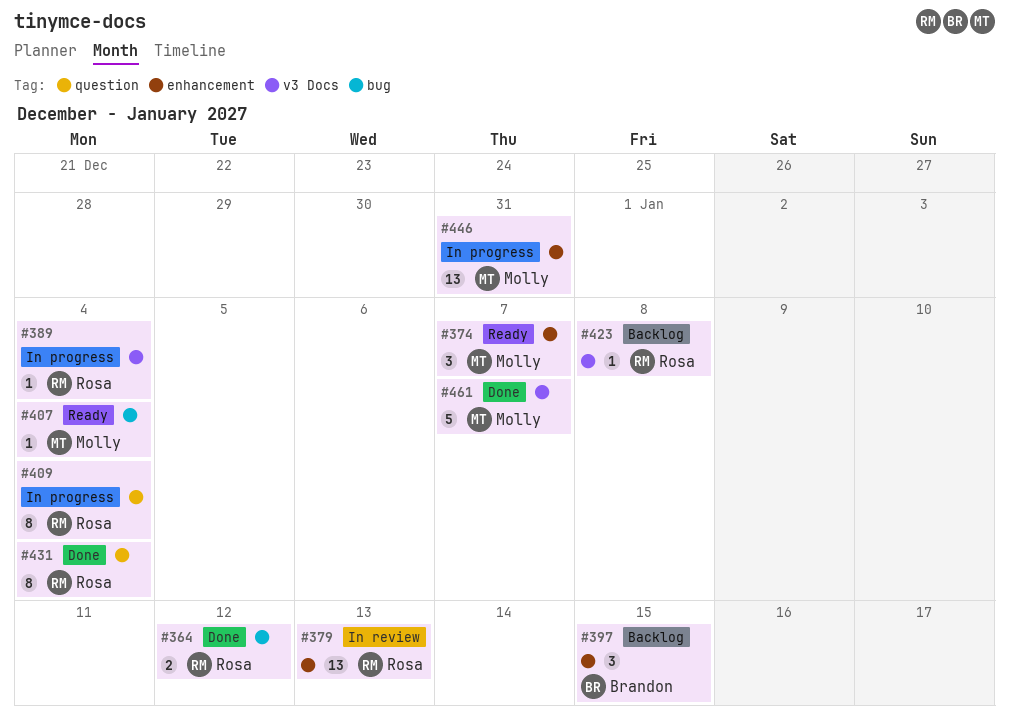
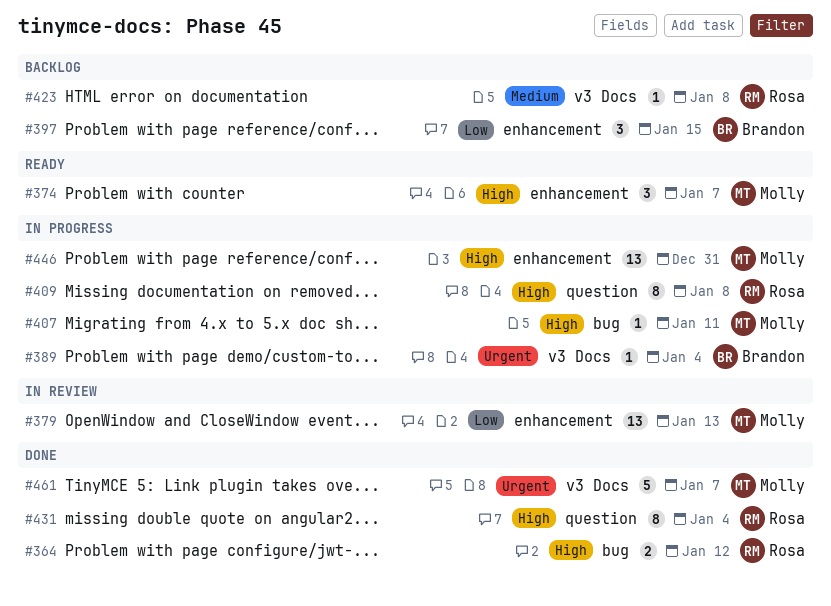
#379, owner: Rosa -> Molly
#389, owner: Rosa -> Brandon
#407, status: Ready -> In progress
#407, due: Jan 4 -> Jan 11
#409, due: Jan 4 -> Jan 8

